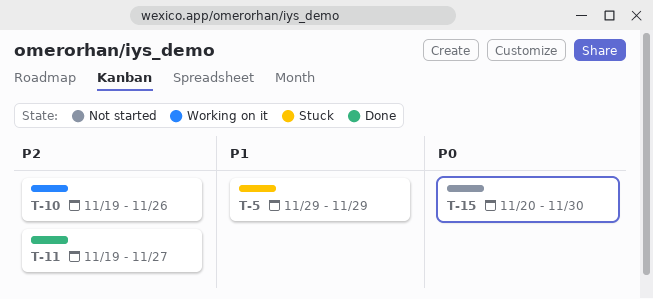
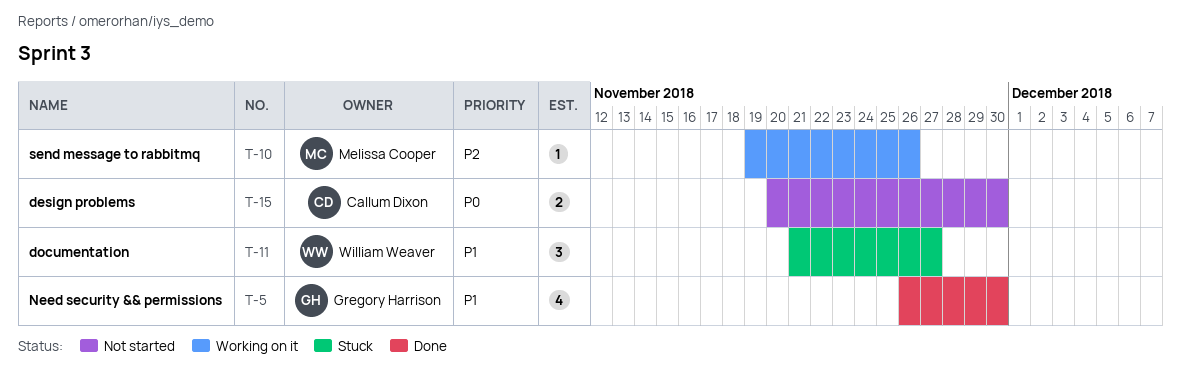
T-5, status: Stuck -> Done
T-5, start: Nov 29 -> Nov 26
T-5, due: Nov 29 -> Nov 30
T-11, status: Done -> Stuck
T-11, priority: P2 -> P1
T-11, start: Nov 19 -> Nov 21

